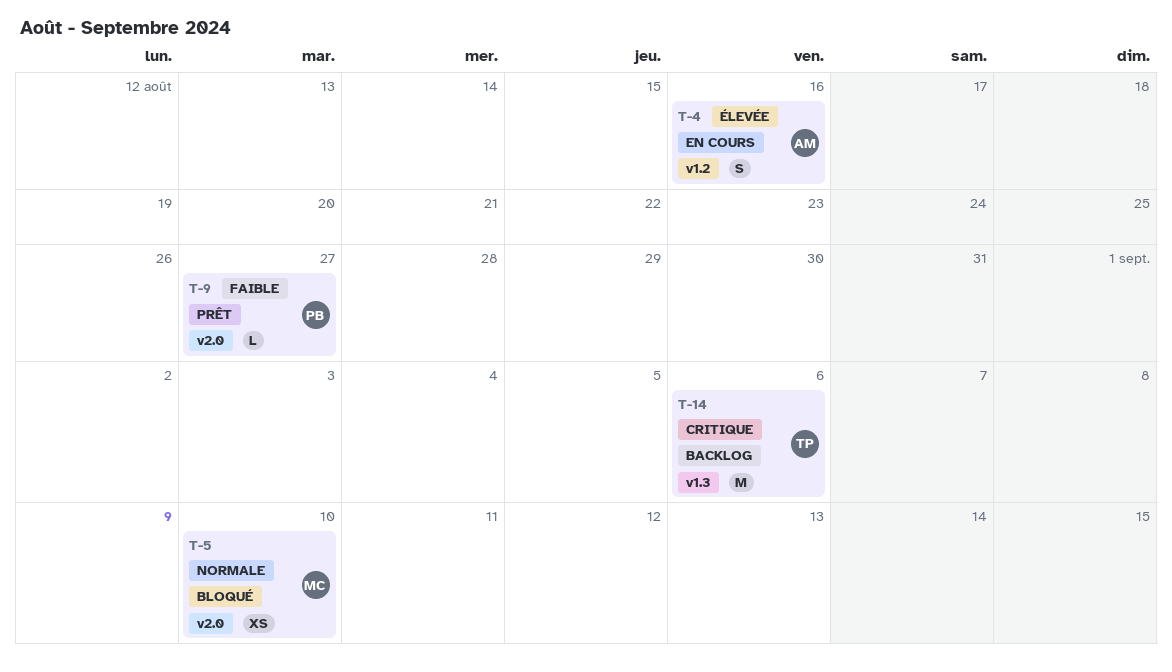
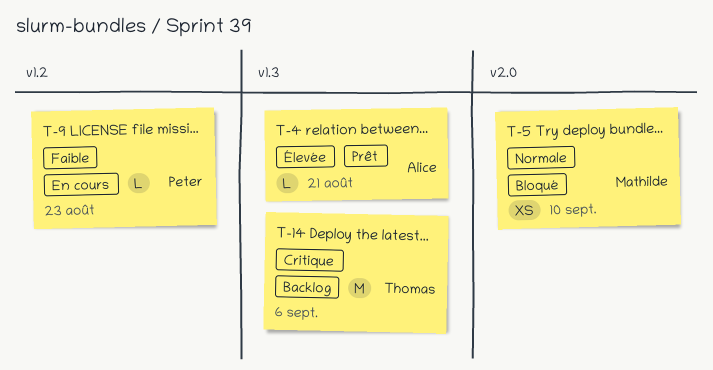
T-4, status: En cours -> Prêt
T-4, label: v1.2 -> v1.3
T-4, estimate: S -> L
T-4, due: Aug 16 -> Aug 21
T-9, status: Prêt -> En cours
T-9, label: v2.0 -> v1.2
T-9, due: Aug 27 -> Aug 23

